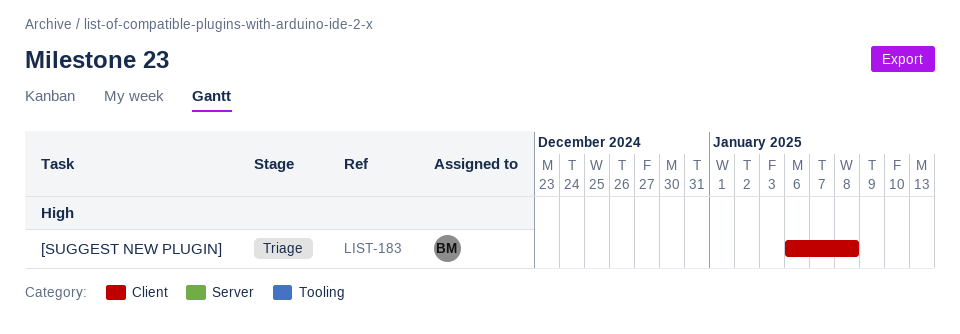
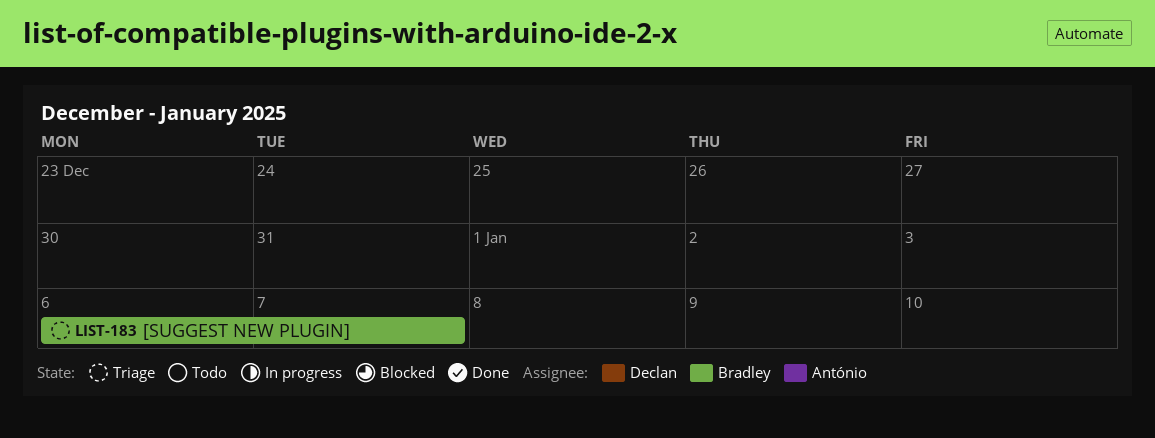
LIST-183, due: Jan 8 -> Jan 7

